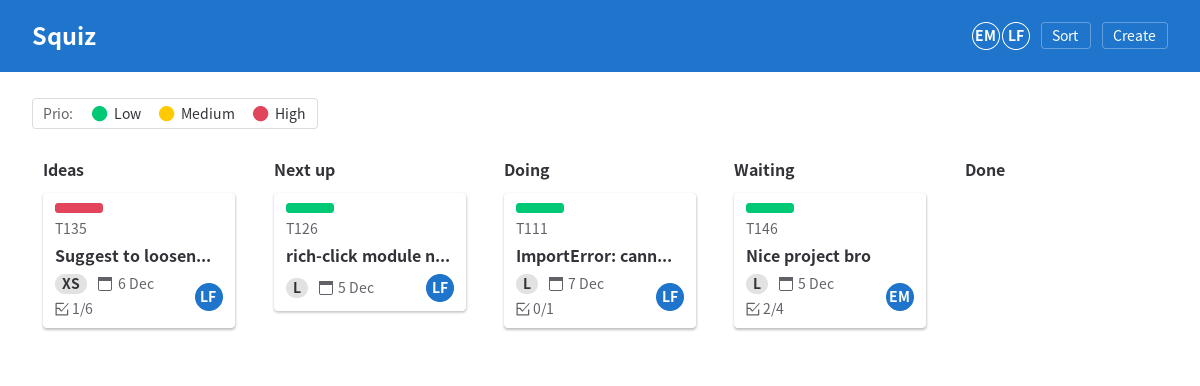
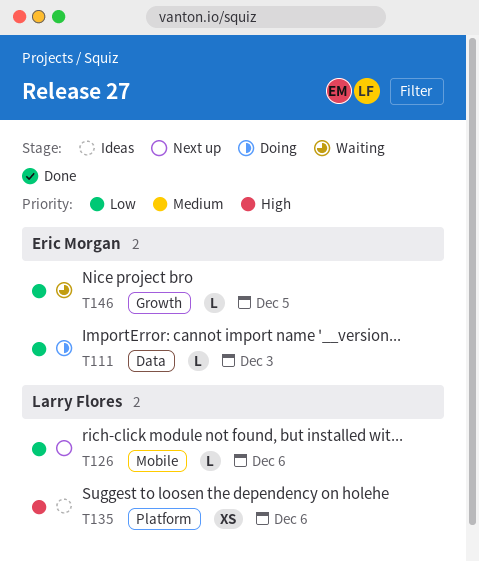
T111, owner: Larry Flores -> Eric Morgan
T111, due: Dec 7 -> Dec 3
T126, due: Dec 5 -> Dec 6

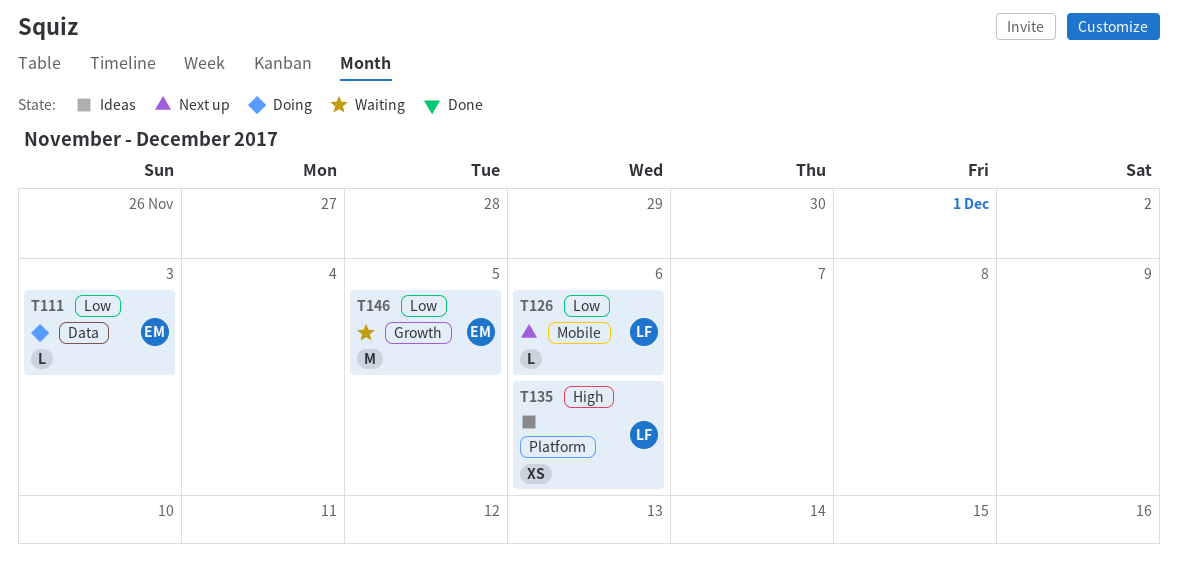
T146, estimate: L -> M

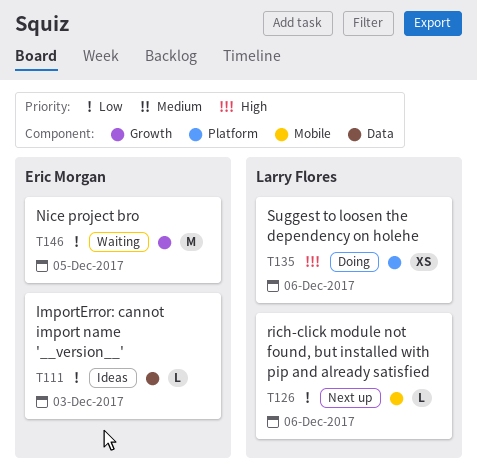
T111, status: Doing -> Ideas
T135, status: Ideas -> Doing

